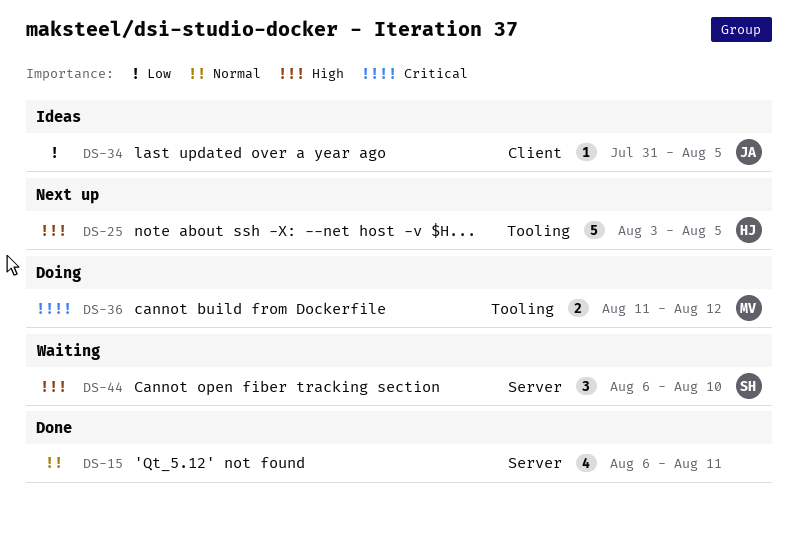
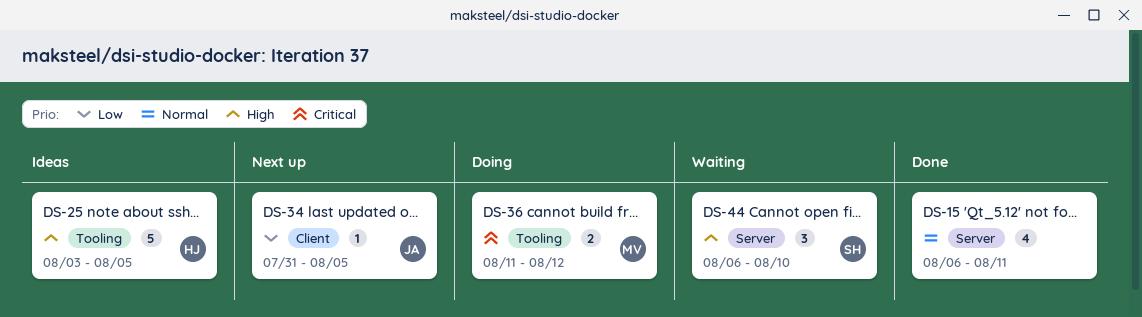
DS-25, status: Next up -> Ideas
DS-34, status: Ideas -> Next up

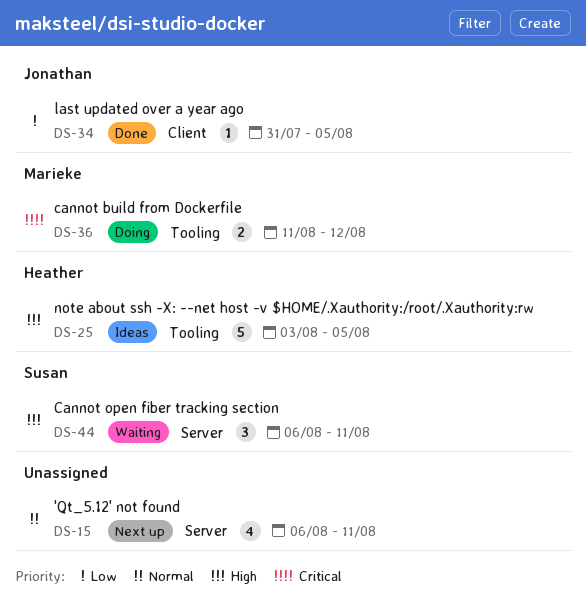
DS-15, status: Done -> Next up
DS-34, status: Next up -> Done
DS-44, due: Aug 10 -> Aug 11

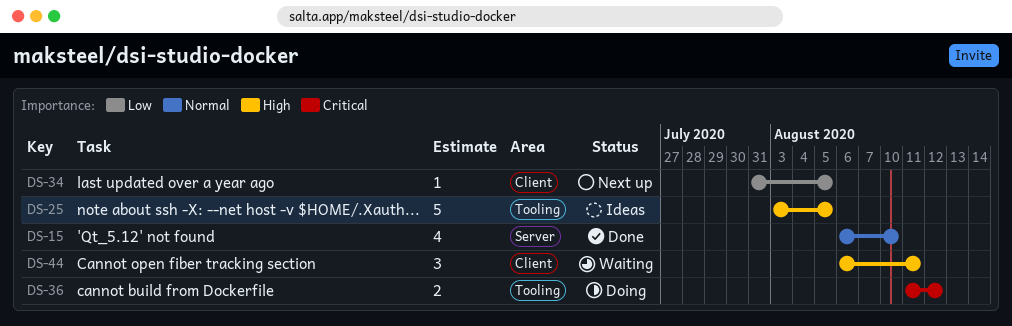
DS-15, status: Next up -> Done
DS-15, due: Aug 11 -> Aug 10
DS-34, status: Done -> Next up
DS-44, label: Server -> Client

